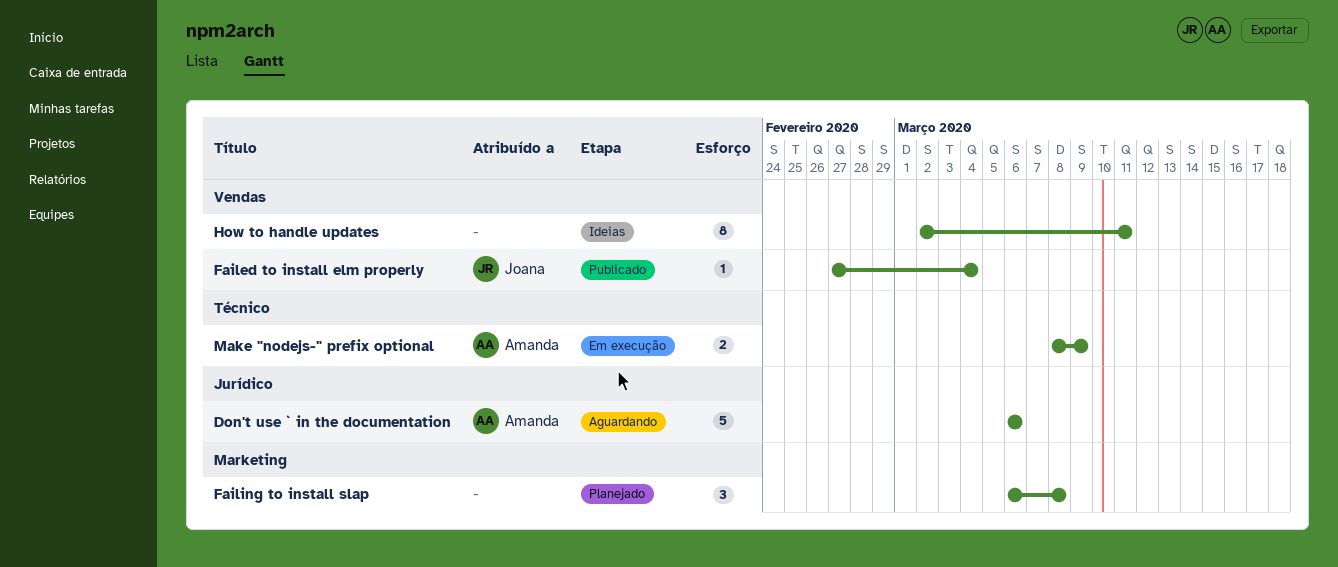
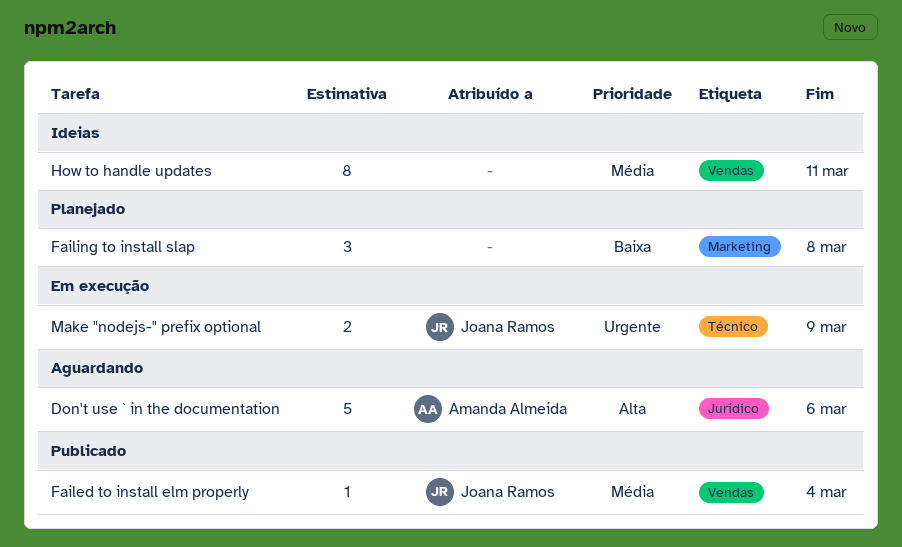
Make "nodejs-" prefix optional, owner: Amanda Almeida -> Joana Ramos

